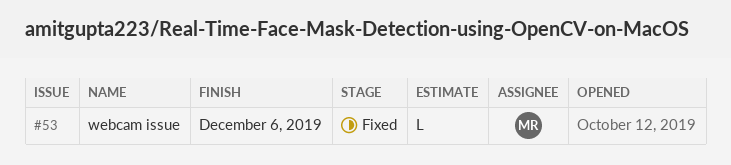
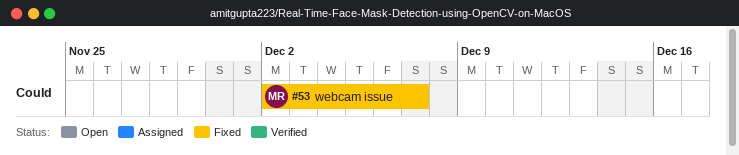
#53, due: Dec 6 -> Dec 7

